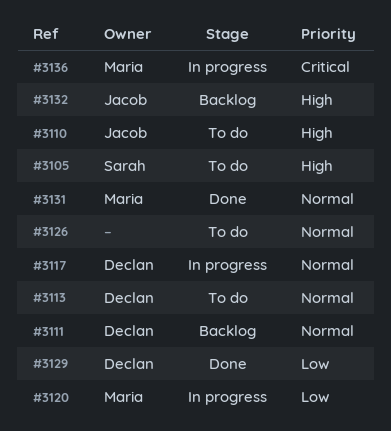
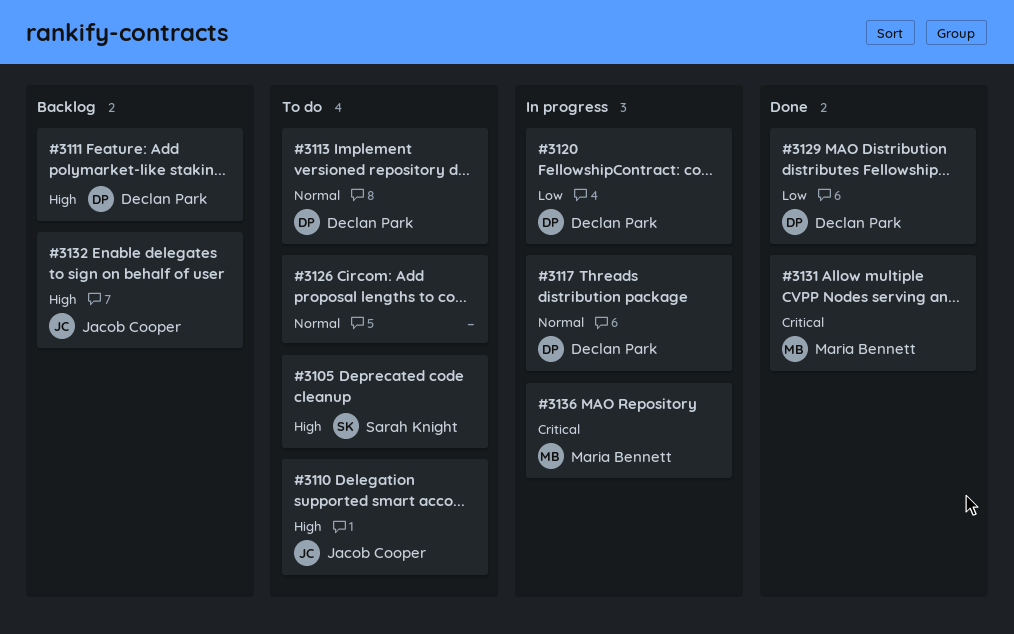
#3111, priority: Normal -> High
#3120, owner: Maria Bennett -> Declan Park
#3131, priority: Normal -> Critical

